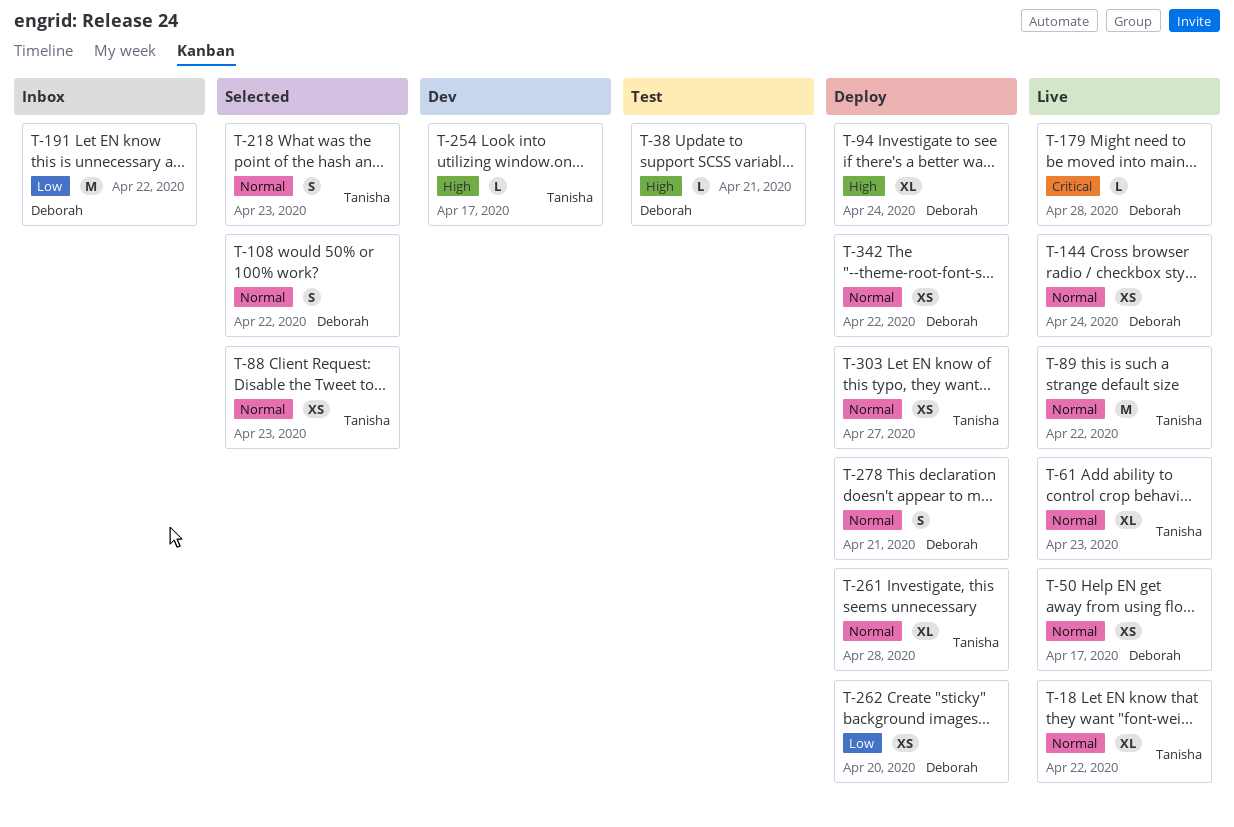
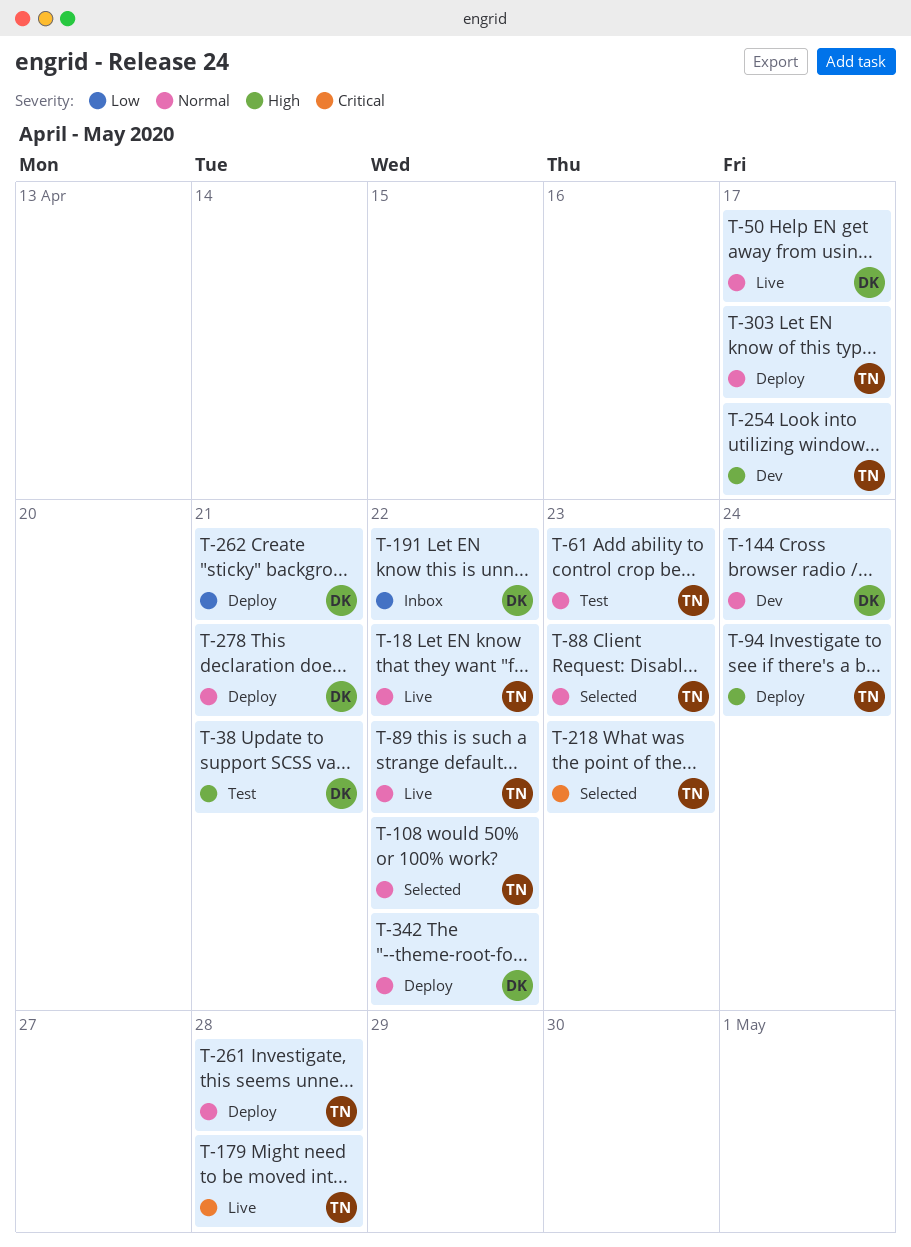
T-61, status: Live -> Test
T-94, owner: Deborah -> Tanisha
T-108, owner: Deborah -> Tanisha
T-144, status: Live -> Dev
T-179, owner: Deborah -> Tanisha
T-218, priority: Normal -> Critical
T-262, due: Apr 20 -> Apr 21
T-303, due: Apr 27 -> Apr 17

